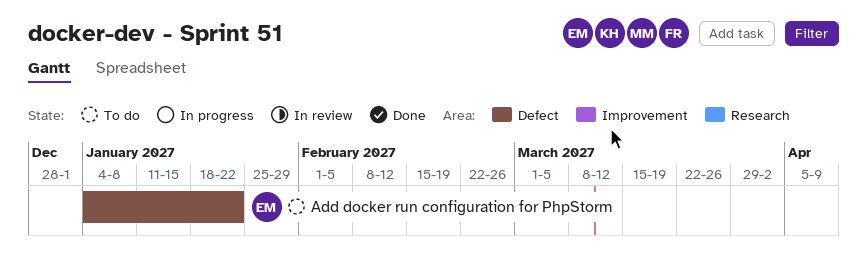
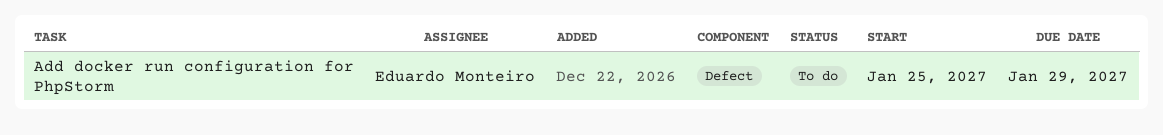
Add docker run configuration for PhpStorm, start: Jan 4 -> Jan 25
Add docker run configuration for PhpStorm, due: Jan 22 -> Jan 29

